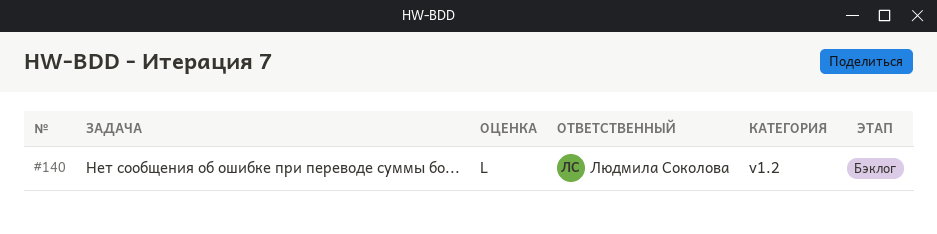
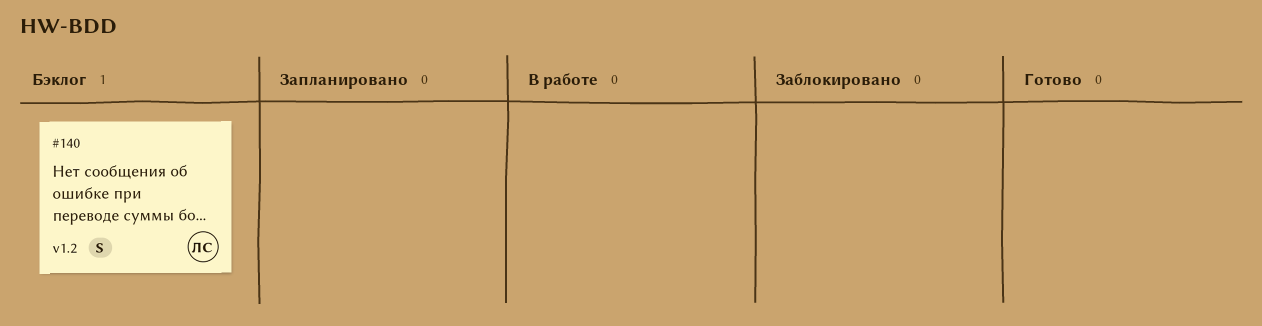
#140, estimate: L -> S

